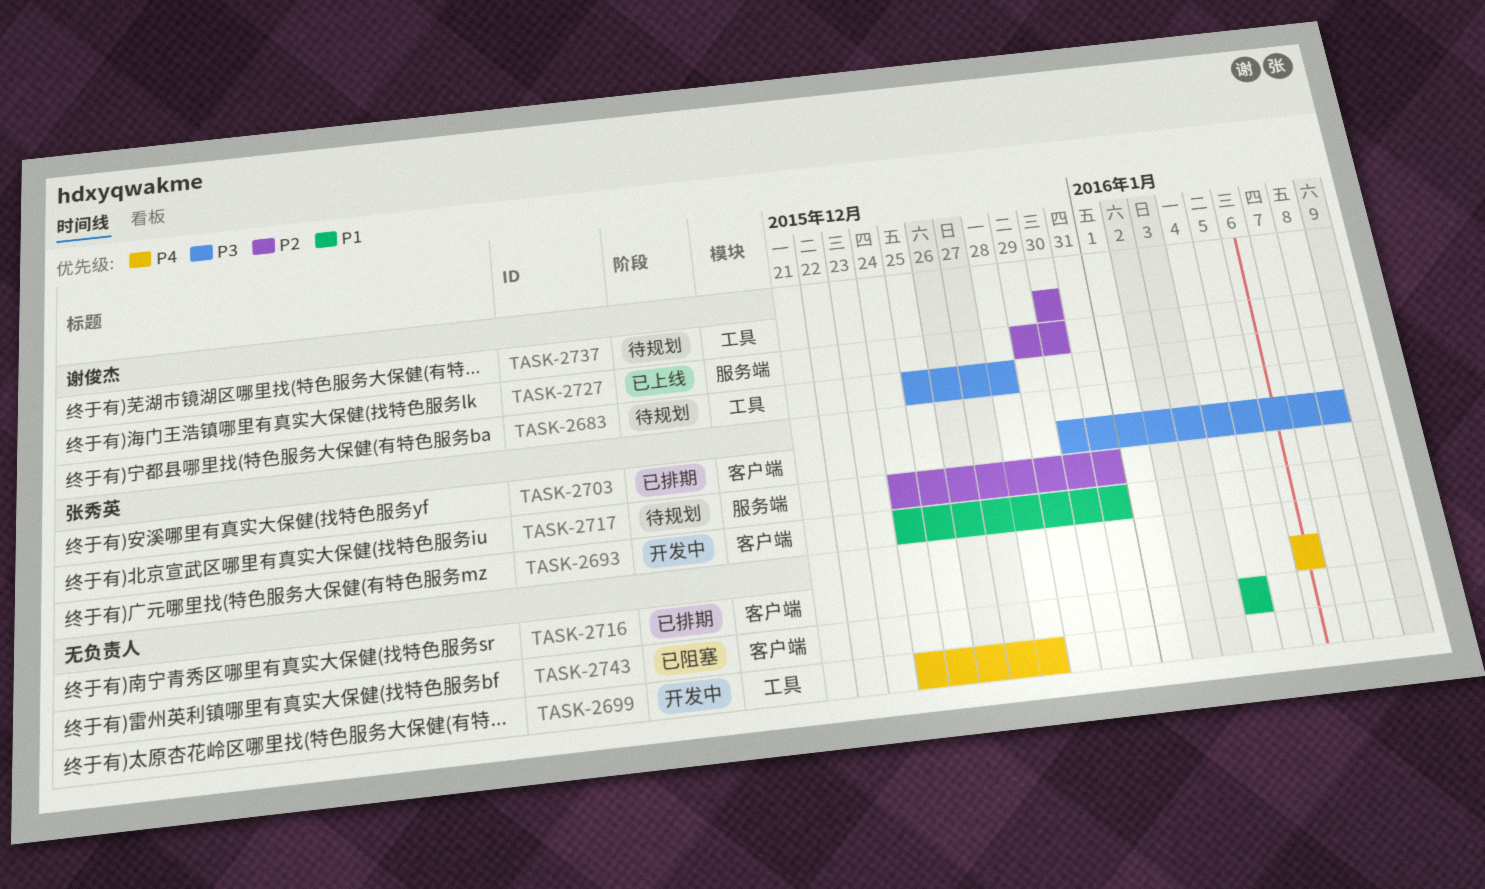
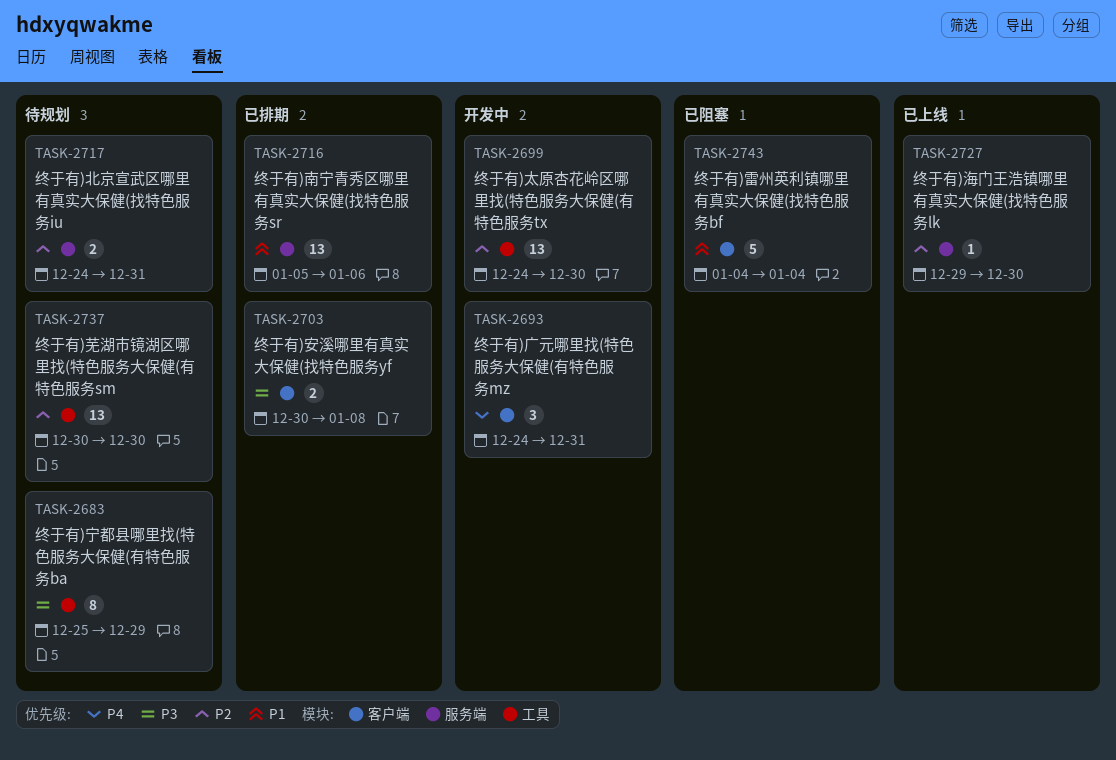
TASK-2683, due: Dec 28 -> Dec 29
TASK-2693, priority: P1 -> P4
TASK-2699, priority: P4 -> P2
TASK-2699, due: Dec 28 -> Dec 30
TASK-2716, priority: P4 -> P1
TASK-2716, label: 客户端 -> 服务端
TASK-2716, start: Jan 6 -> Jan 5

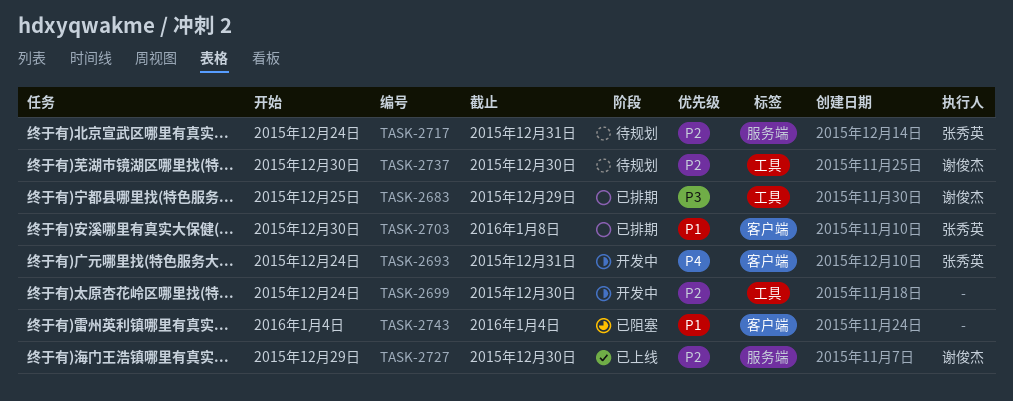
TASK-2683, status: 待规划 -> 已排期
TASK-2703, priority: P3 -> P1
TASK-2716: present -> none

